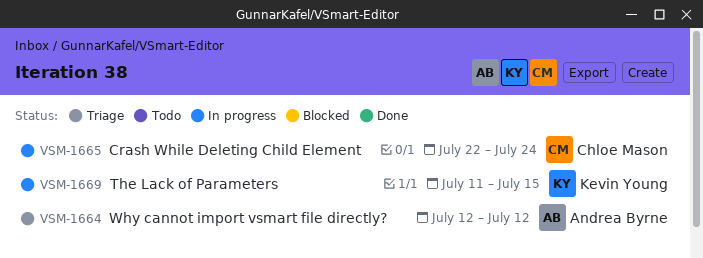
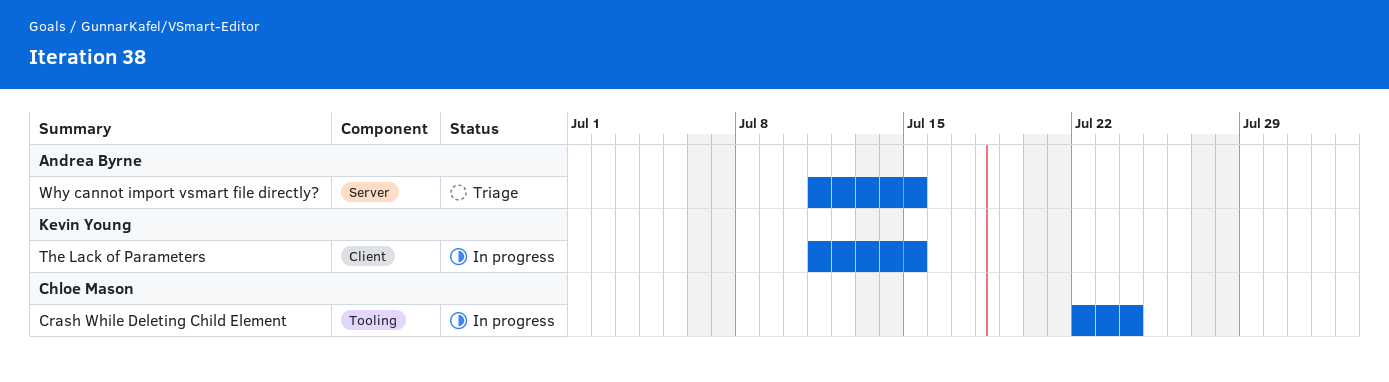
Why cannot import vsmart file directly?, start: Jul 12 -> Jul 11
Why cannot import vsmart file directly?, due: Jul 12 -> Jul 15

